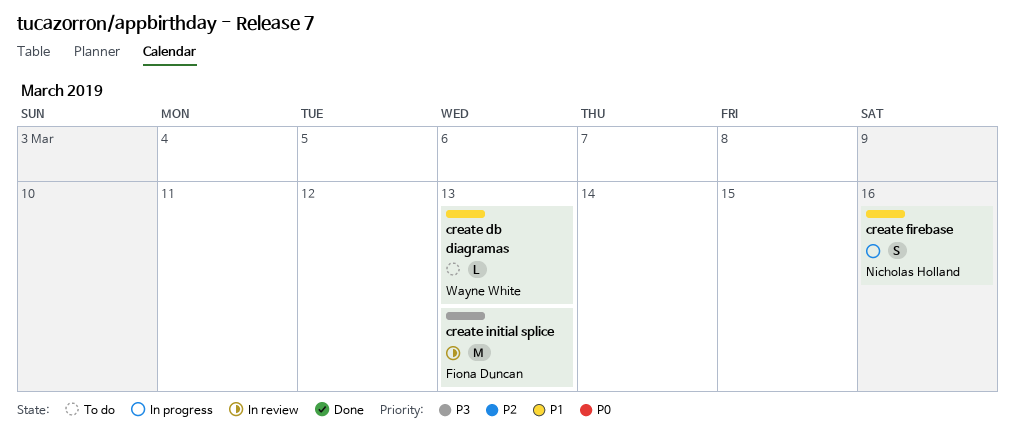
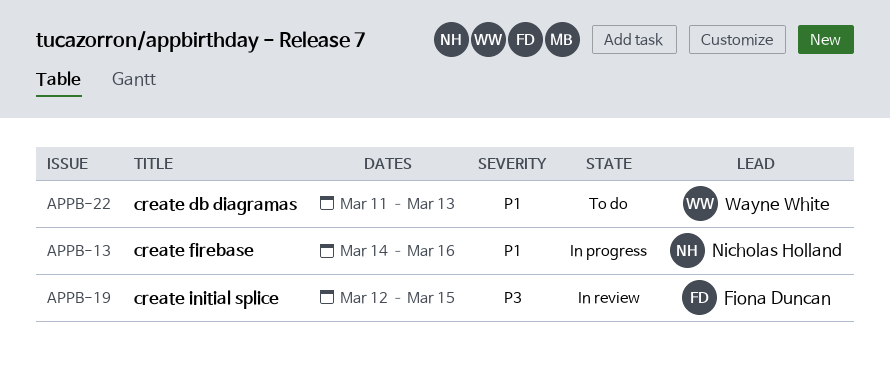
create initial splice, due: Mar 13 -> Mar 15

